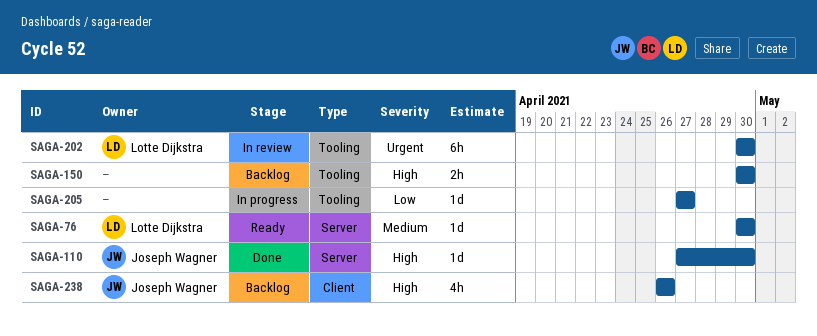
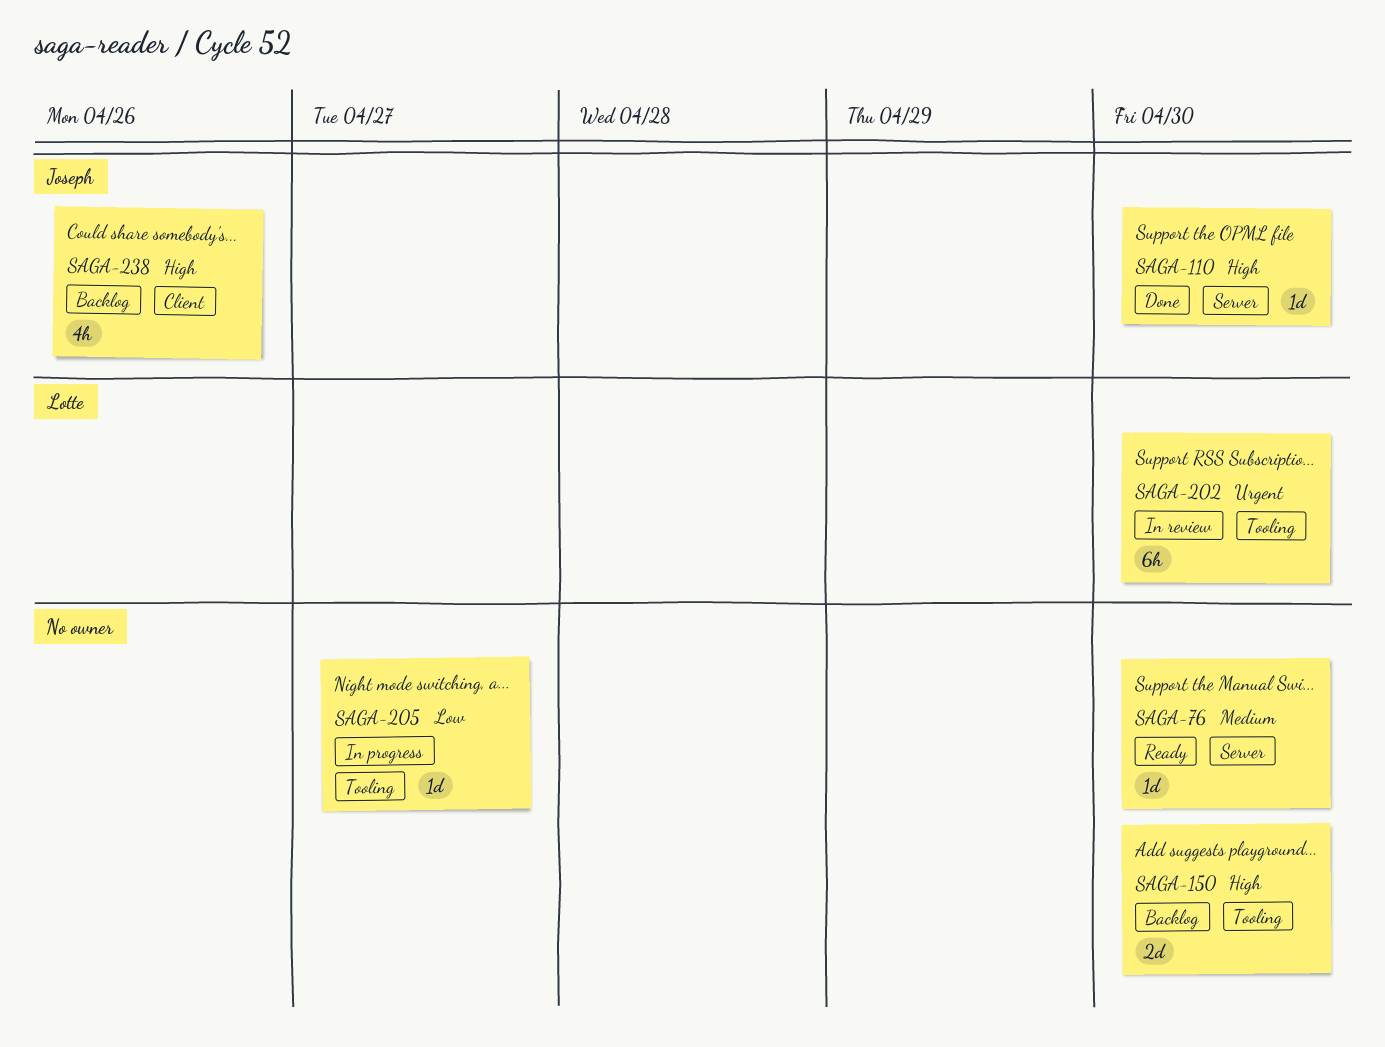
SAGA-76, owner: Lotte Dijkstra -> none
SAGA-150, estimate: 2h -> 2d

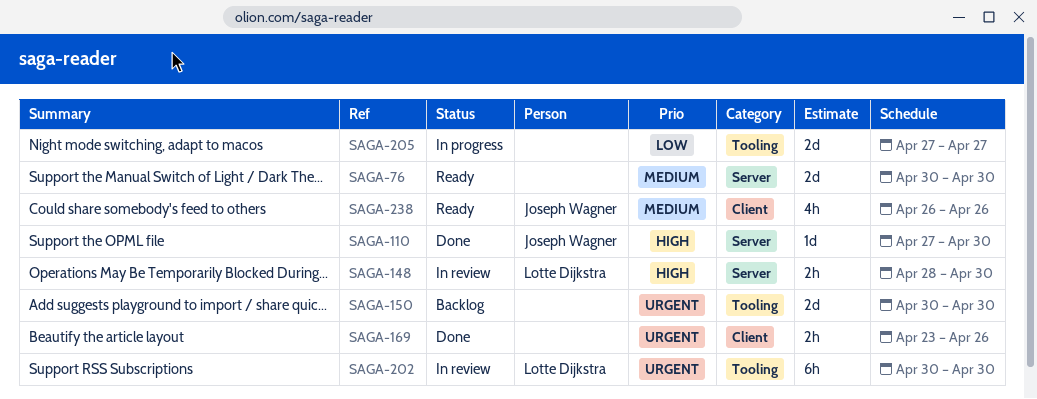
SAGA-76, estimate: 1d -> 2d
SAGA-148: none -> present
SAGA-150, priority: High -> Urgent
SAGA-169: none -> present
SAGA-205, estimate: 1d -> 2d
SAGA-238, status: Backlog -> Ready
SAGA-238, priority: High -> Medium

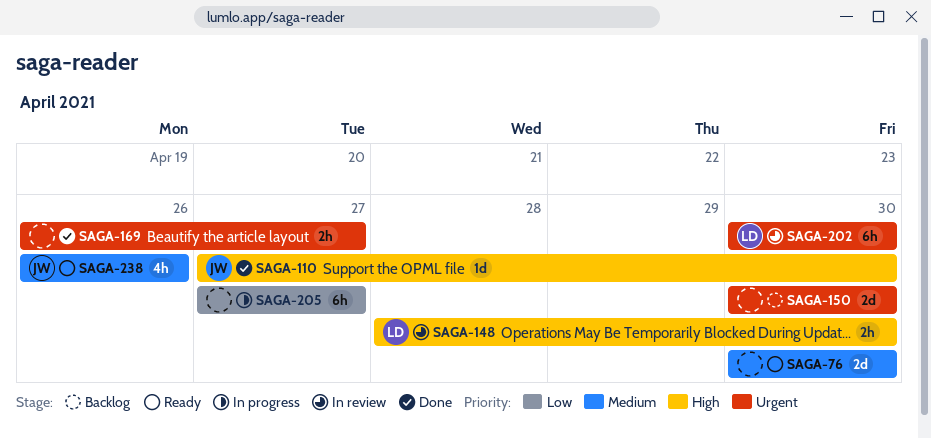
SAGA-169, start: Apr 23 -> Apr 26
SAGA-169, due: Apr 26 -> Apr 27
SAGA-205, estimate: 2d -> 6h

